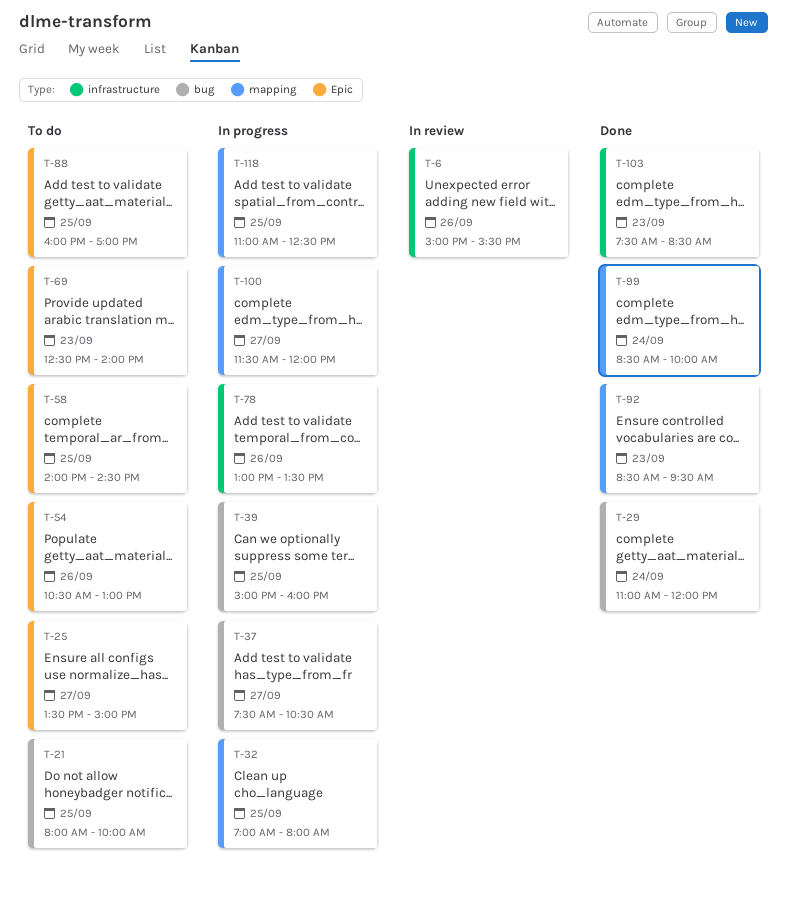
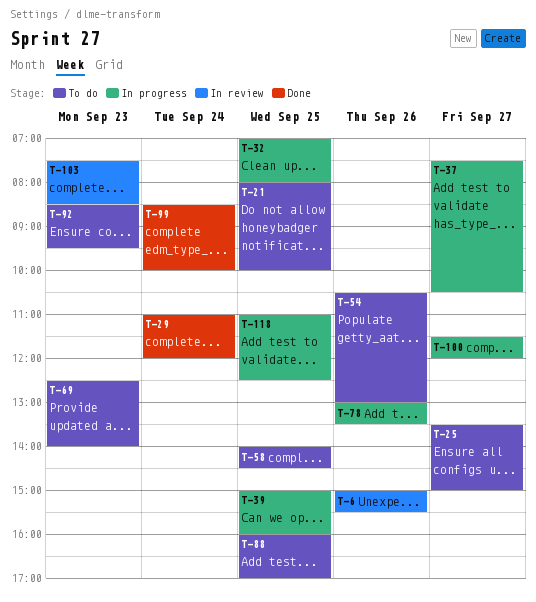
T-92, status: Done -> To do
T-103, status: Done -> In review

